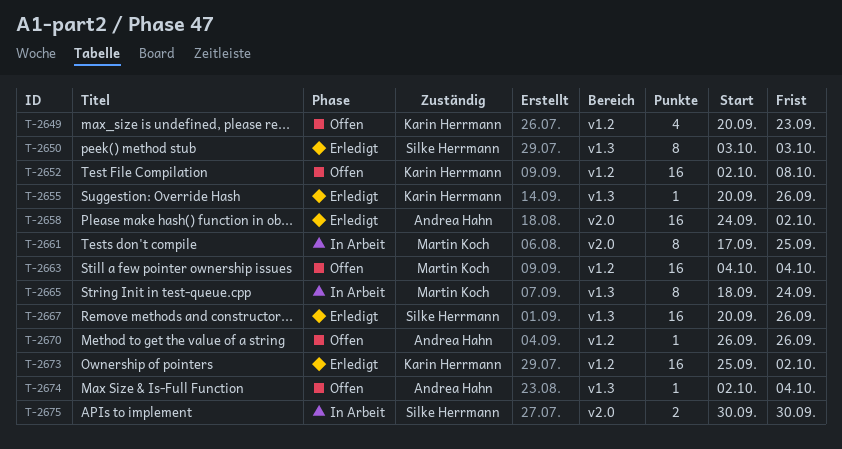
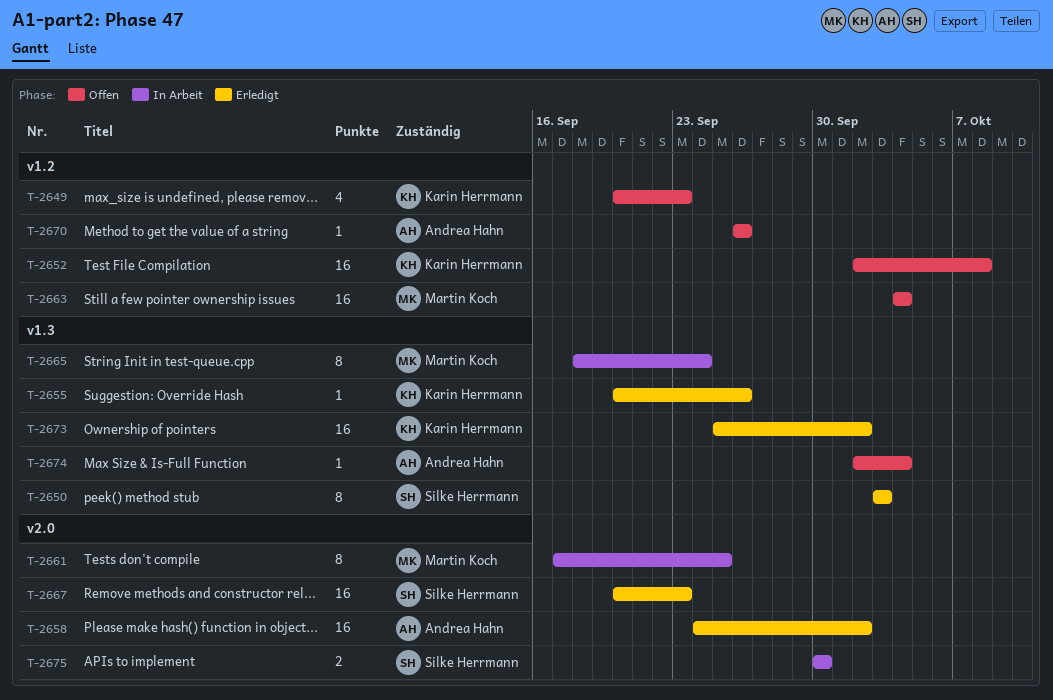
T-2667, label: v1.3 -> v2.0
T-2667, due: Sep 26 -> Sep 23
T-2673, label: v1.2 -> v1.3

